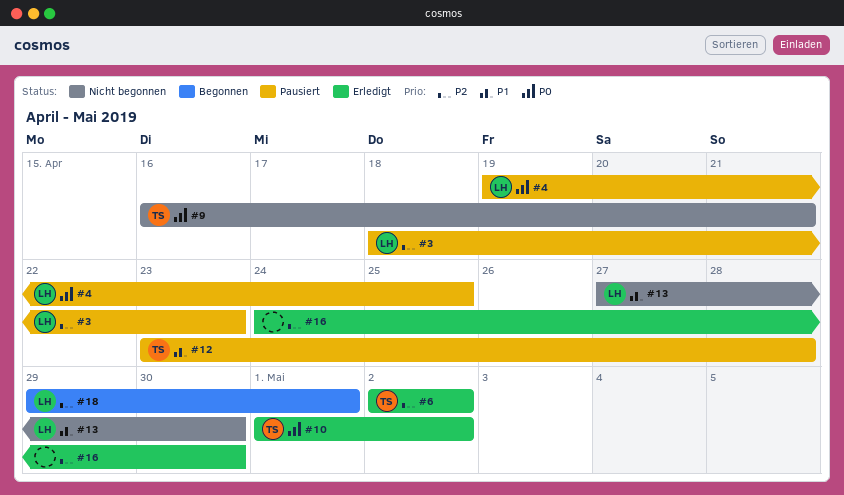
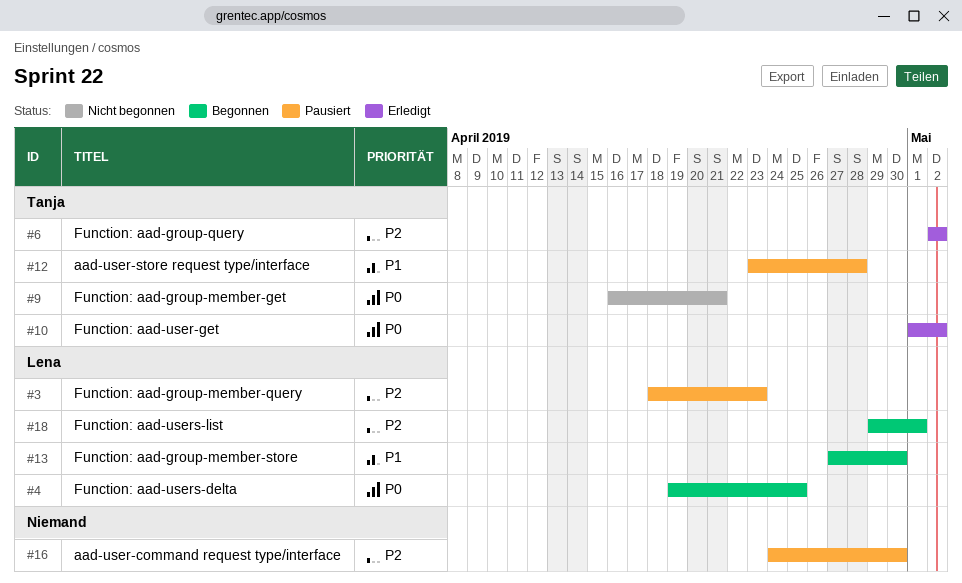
#4, status: Pausiert -> Begonnen
#13, status: Nicht begonnen -> Begonnen
#16, status: Erledigt -> Pausiert

